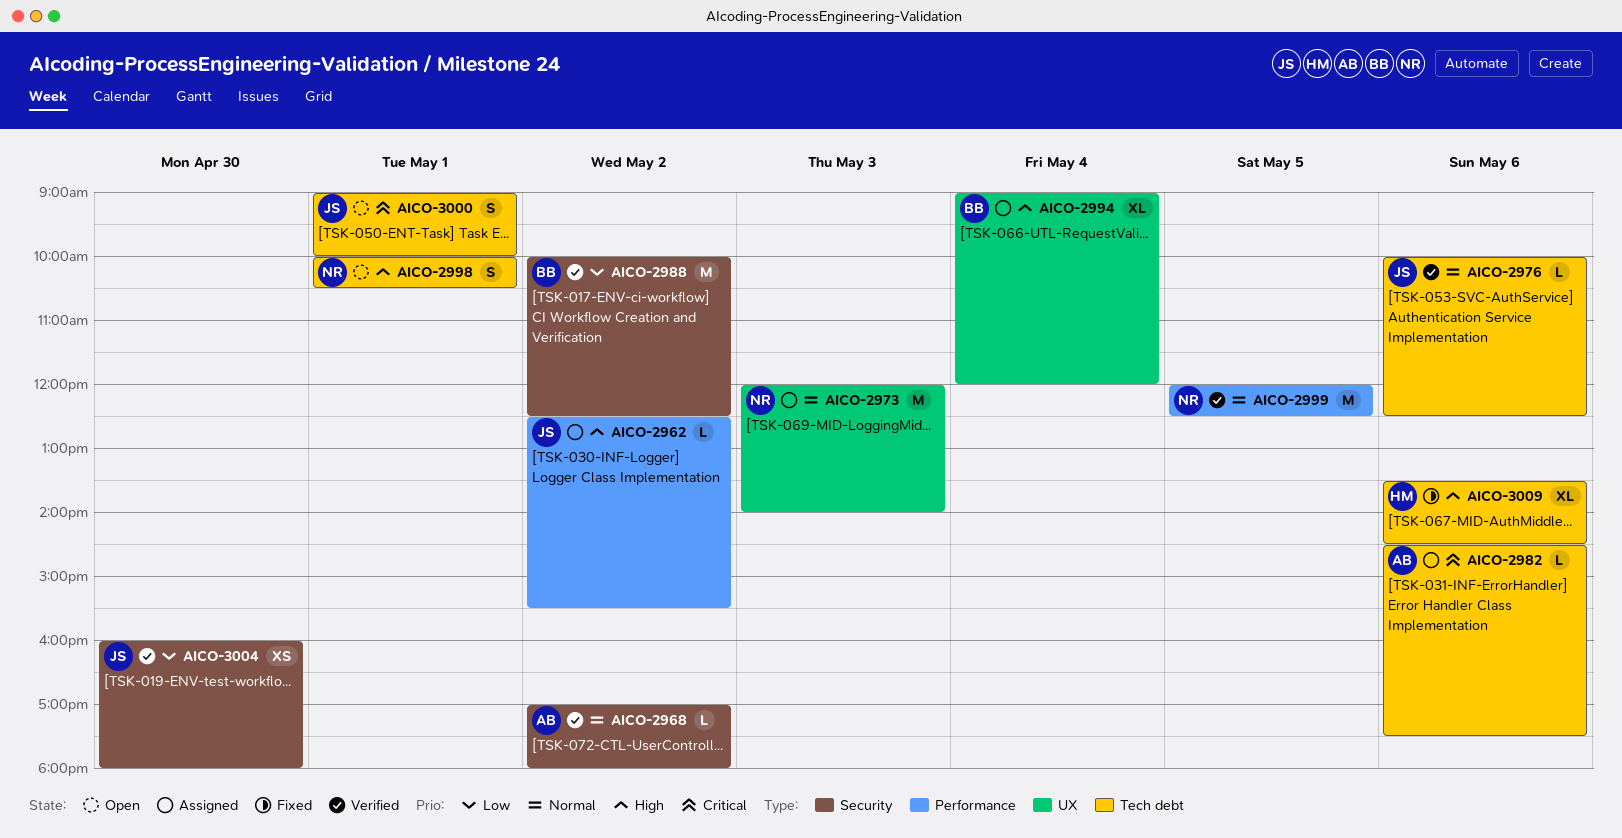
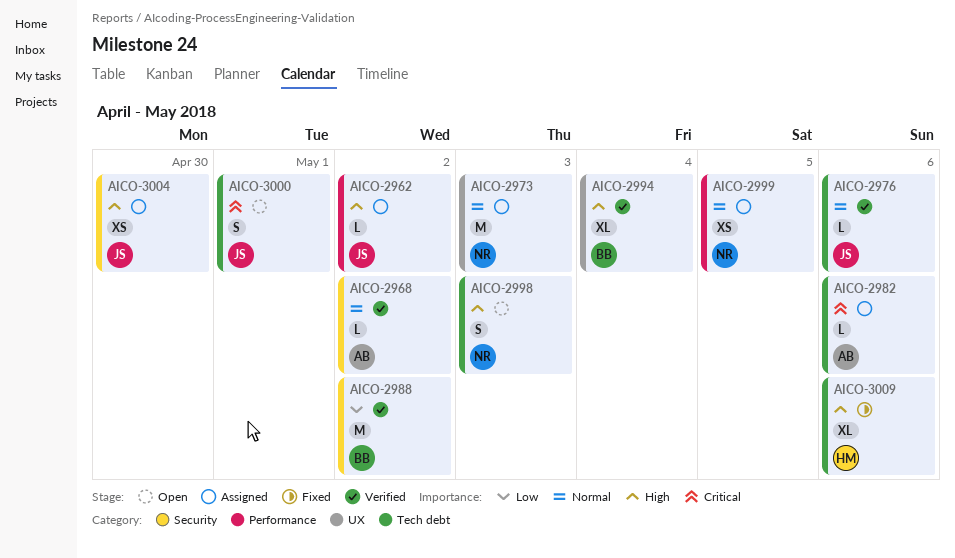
AICO-2994, status: Assigned -> Verified
AICO-2998, day: May 1 -> May 3
AICO-2999, status: Verified -> Assigned
AICO-2999, estimate: M -> XS
AICO-3004, status: Verified -> Assigned
AICO-3004, priority: Low -> High

